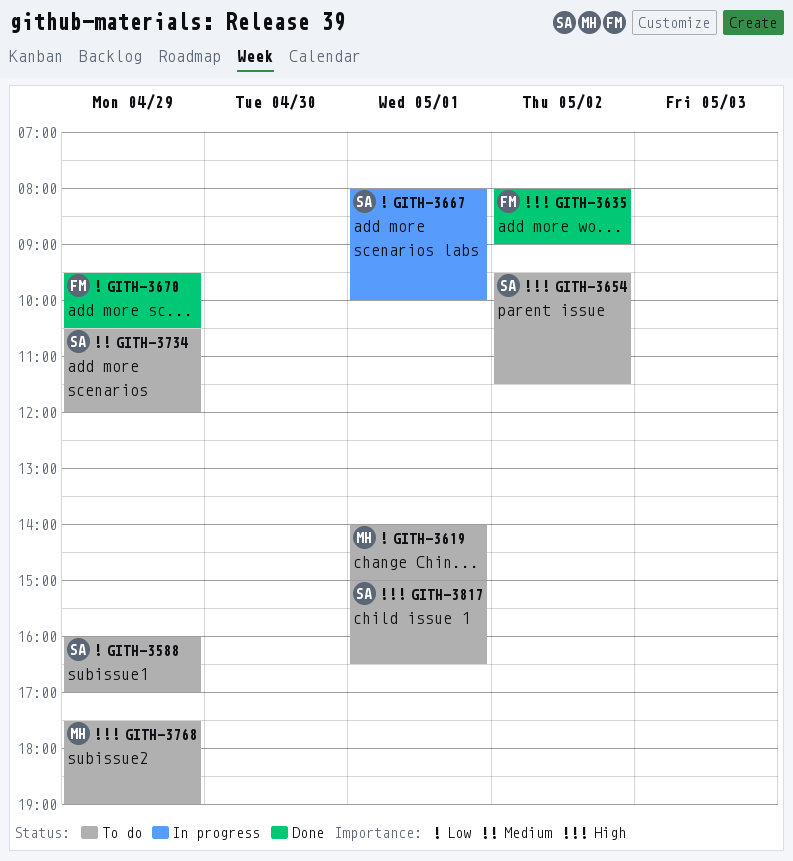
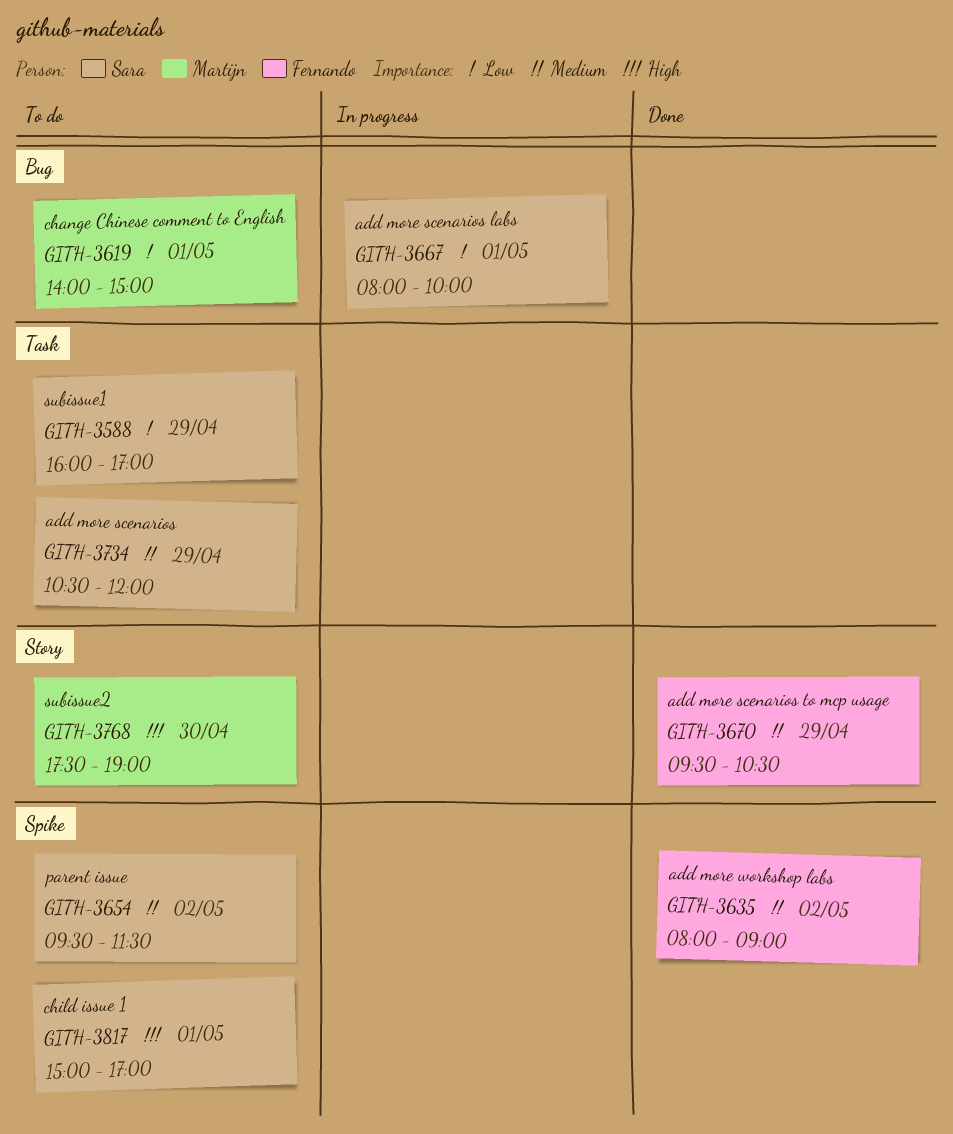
GITH-3635, priority: High -> Medium
GITH-3654, priority: High -> Medium
GITH-3670, priority: Low -> Medium
GITH-3768, day: Apr 29 -> Apr 30
GITH-3817, ends: 16:30 -> 17:00

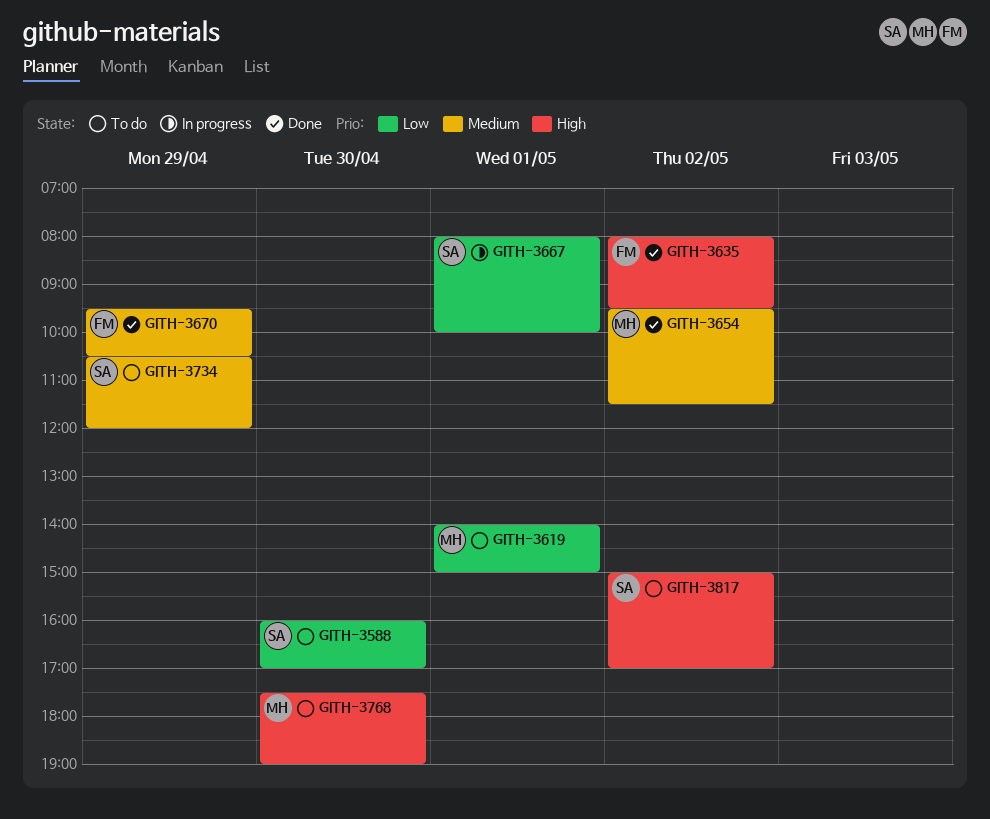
GITH-3588, day: Apr 29 -> Apr 30
GITH-3635, priority: Medium -> High
GITH-3635, ends: 09:00 -> 09:30
GITH-3654, status: To do -> Done
GITH-3654, owner: Sara -> Martijn
GITH-3817, day: May 1 -> May 2

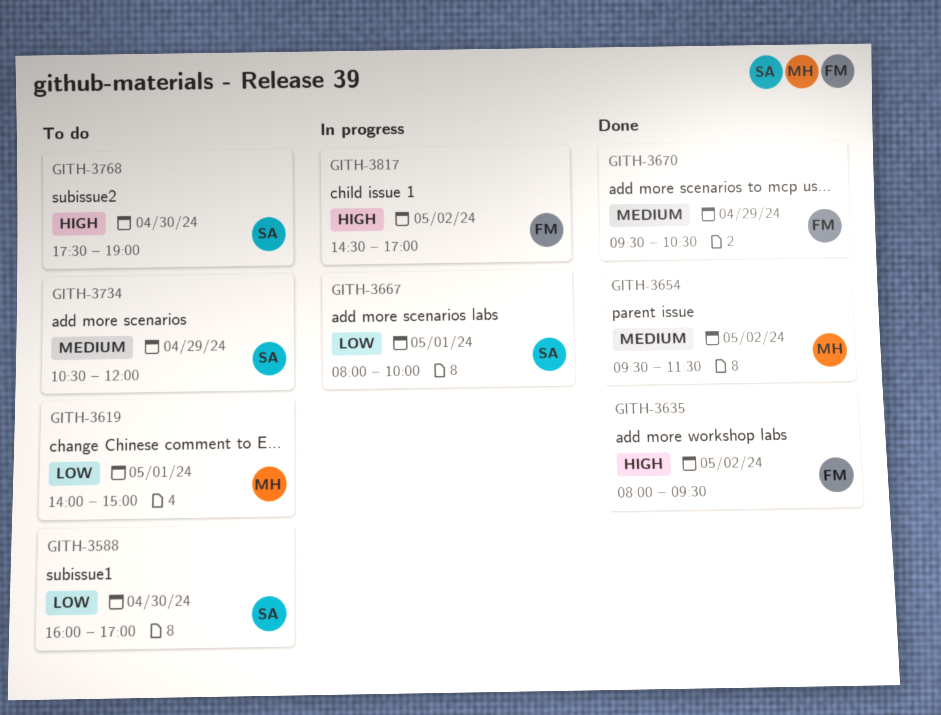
GITH-3768, owner: MH -> SA
GITH-3817, status: To do -> In progress
GITH-3817, owner: SA -> FM
GITH-3817, begins: 15:00 -> 14:30

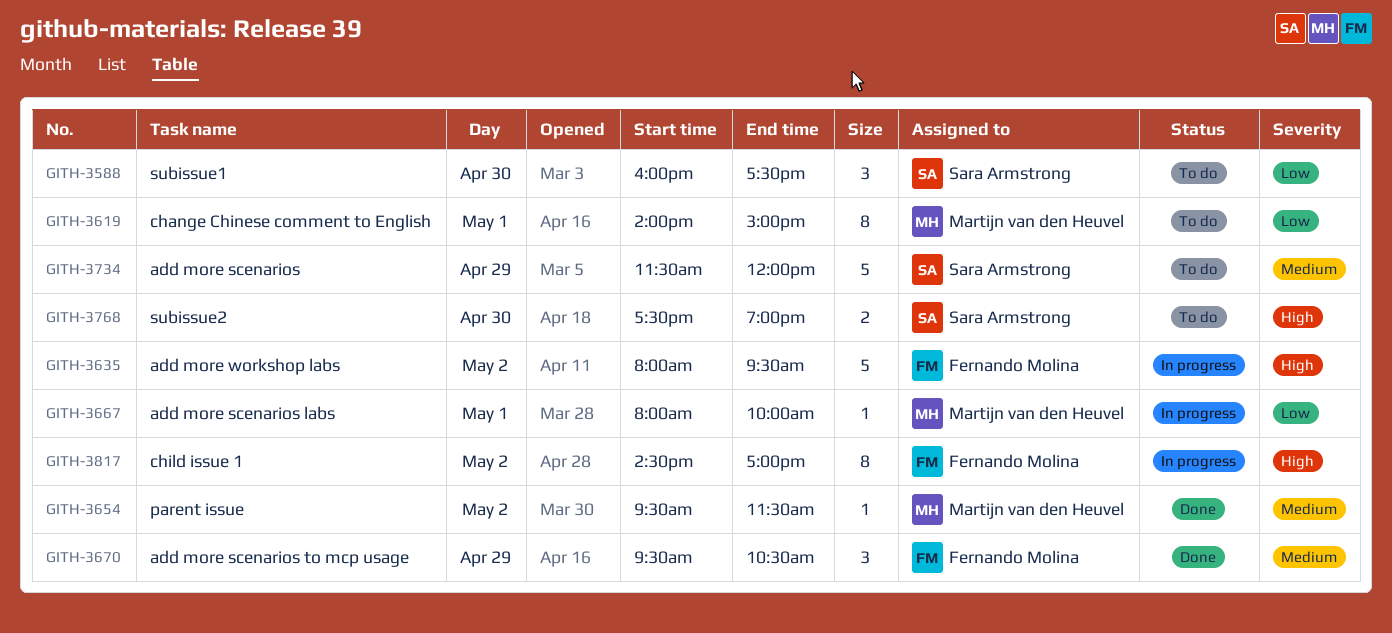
GITH-3588, ends: 17:00 -> 17:30
GITH-3635, status: Done -> In progress
GITH-3667, owner: Sara Armstrong -> Martijn van den Heuvel
GITH-3734, begins: 10:30 -> 11:30

